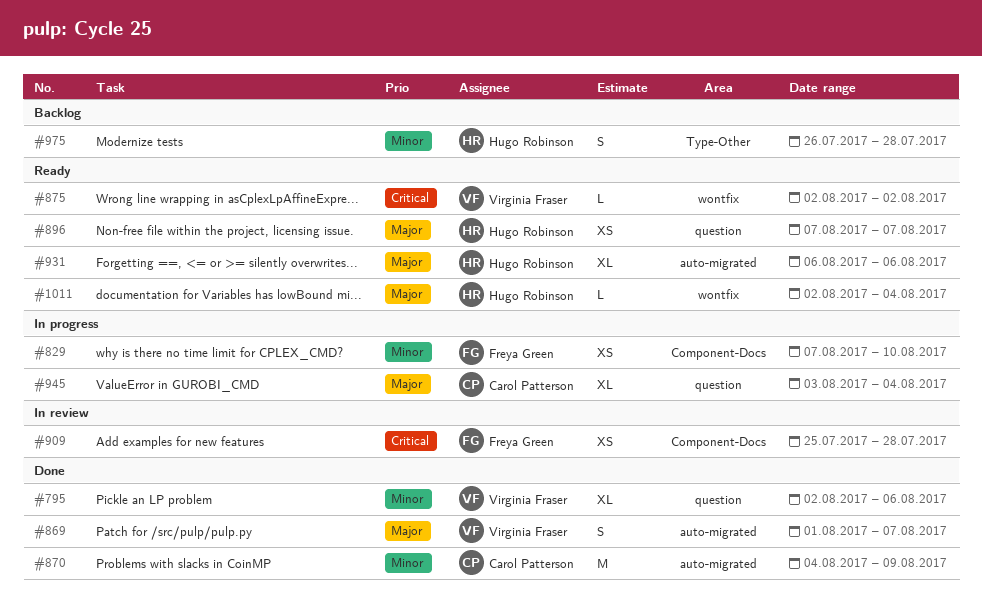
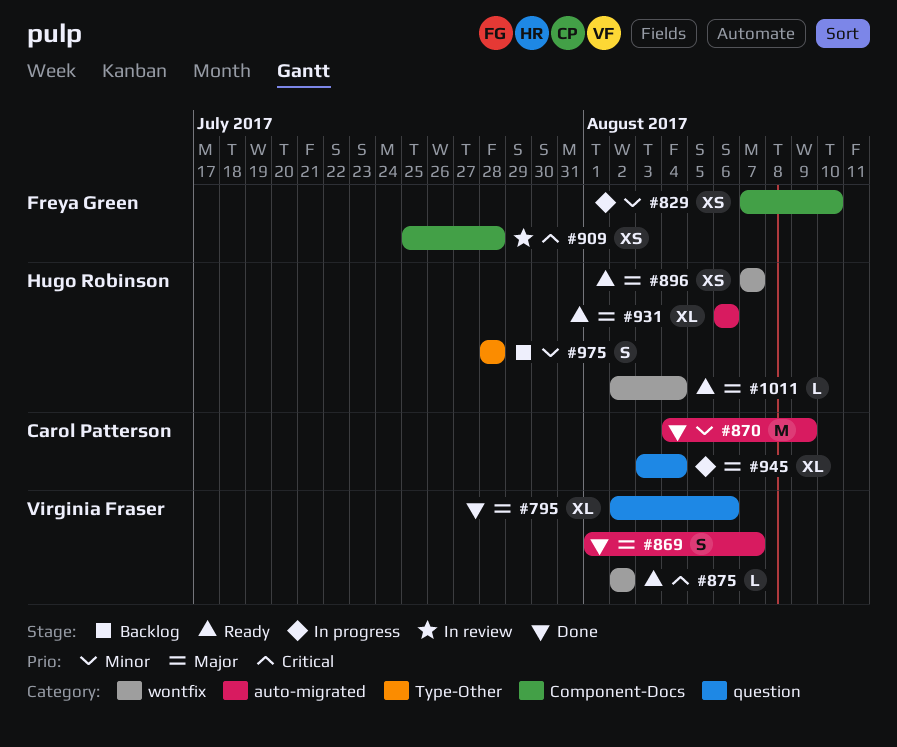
#795, priority: Minor -> Major
#896, label: question -> wontfix
#975, start: Jul 26 -> Jul 28

